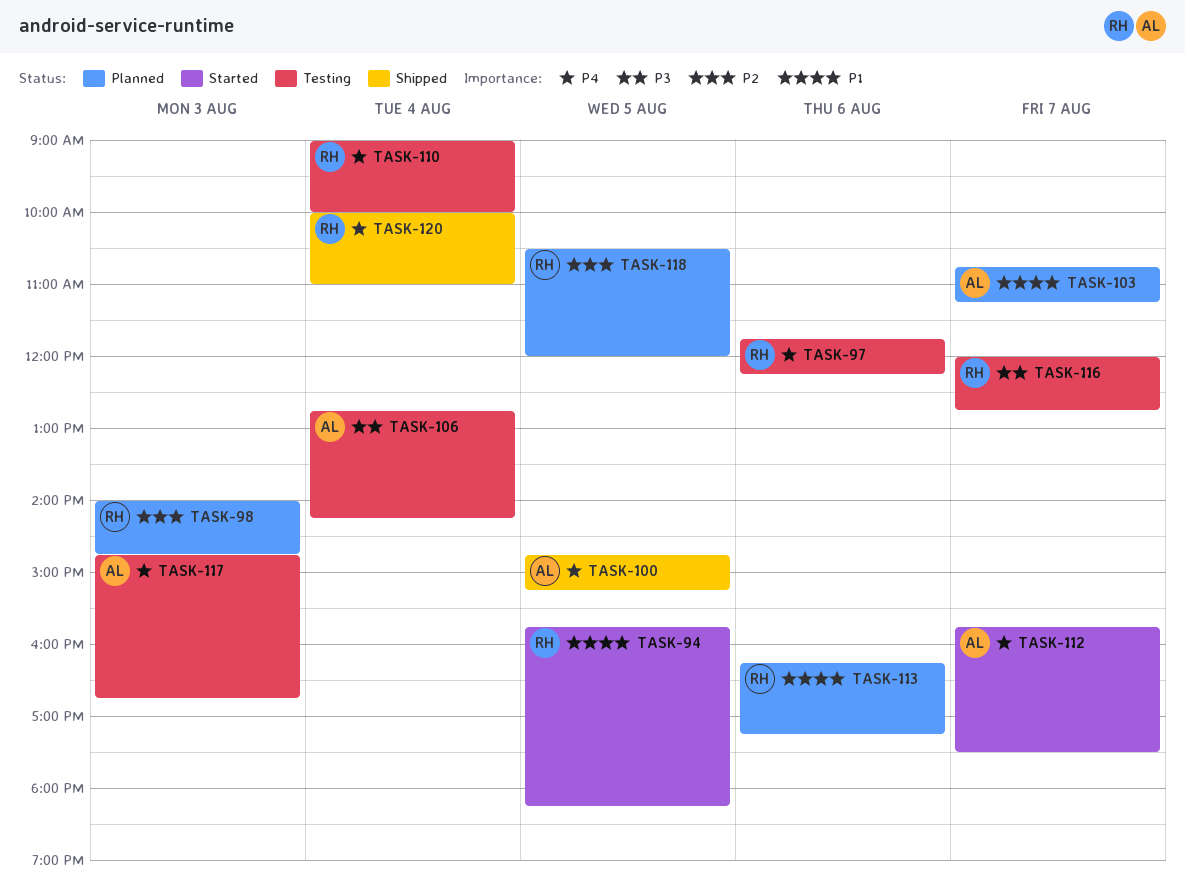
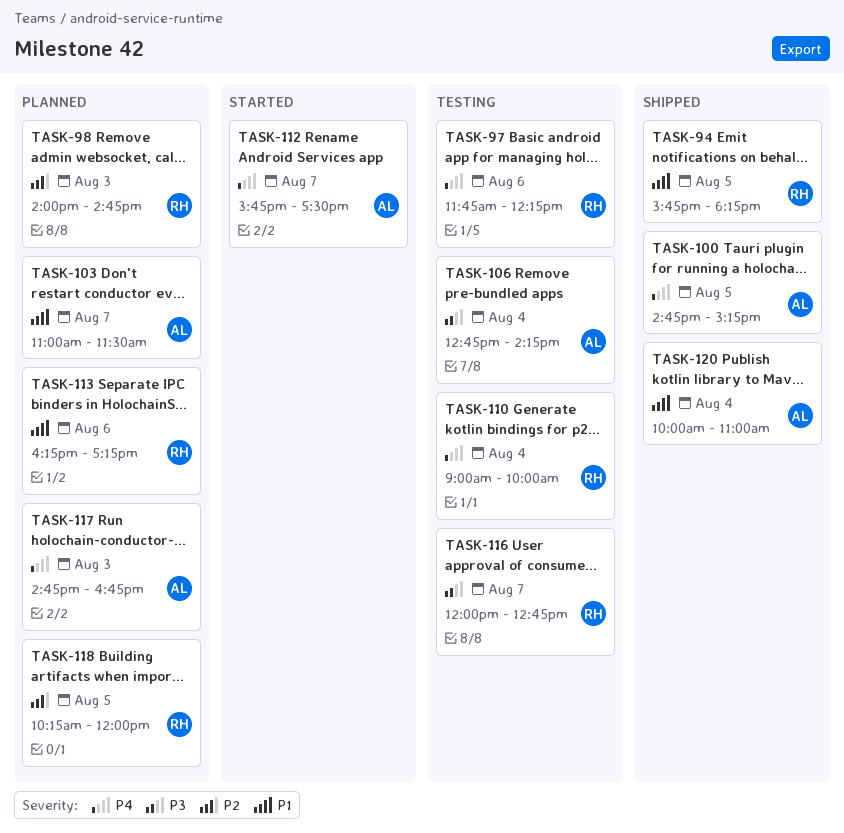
TASK-94, status: Started -> Shipped
TASK-103, begins: 10:45 -> 11:00
TASK-103, ends: 11:15 -> 11:30
TASK-117, status: Testing -> Planned
TASK-118, begins: 10:30 -> 10:15
TASK-120, owner: RH -> AL
TASK-120, priority: P4 -> P1

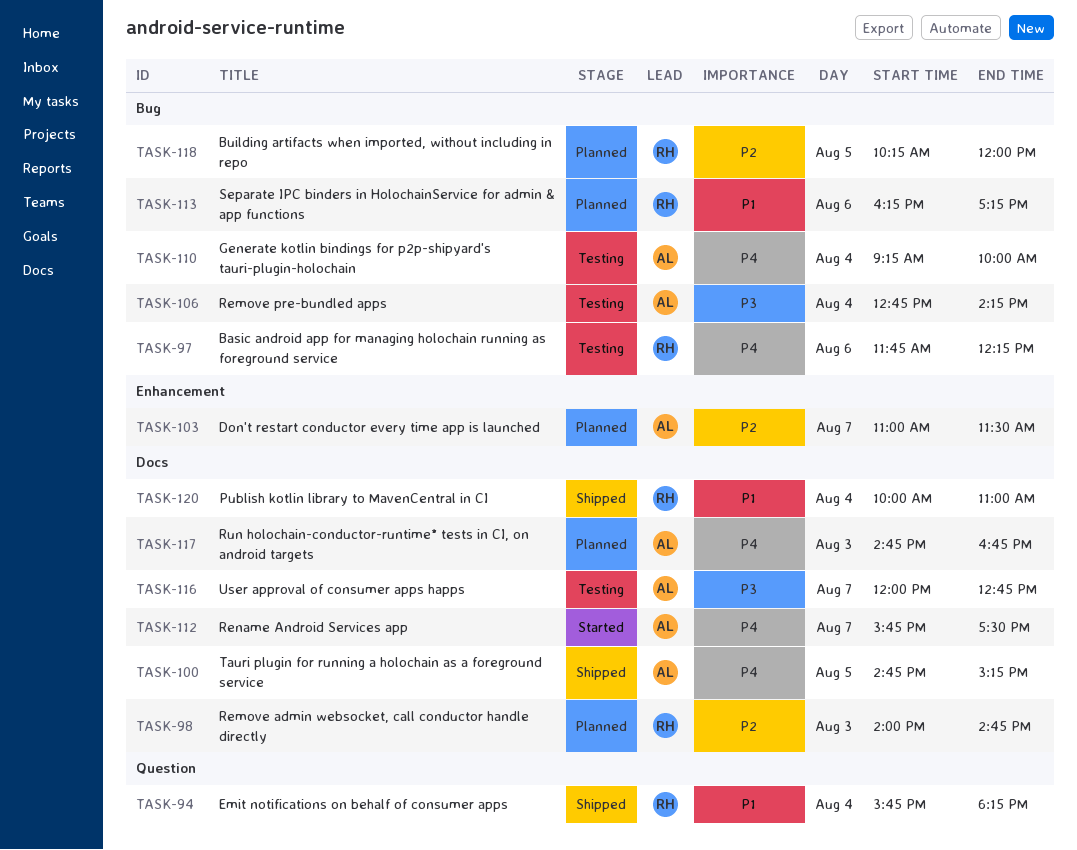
TASK-94, day: Aug 5 -> Aug 4
TASK-103, priority: P1 -> P2
TASK-110, owner: RH -> AL
TASK-110, begins: 09:00 -> 09:15
TASK-116, owner: RH -> AL
TASK-120, owner: AL -> RH

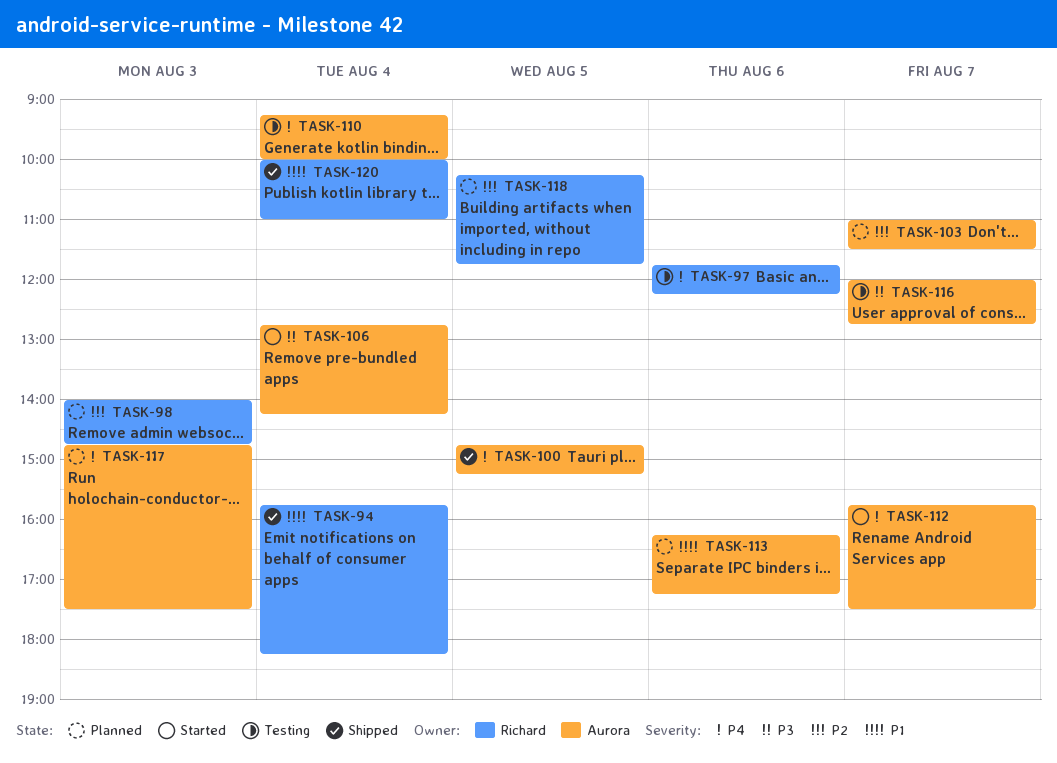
TASK-106, status: Testing -> Started
TASK-113, owner: Richard -> Aurora
TASK-117, ends: 16:45 -> 17:30
TASK-118, ends: 12:00 -> 11:45

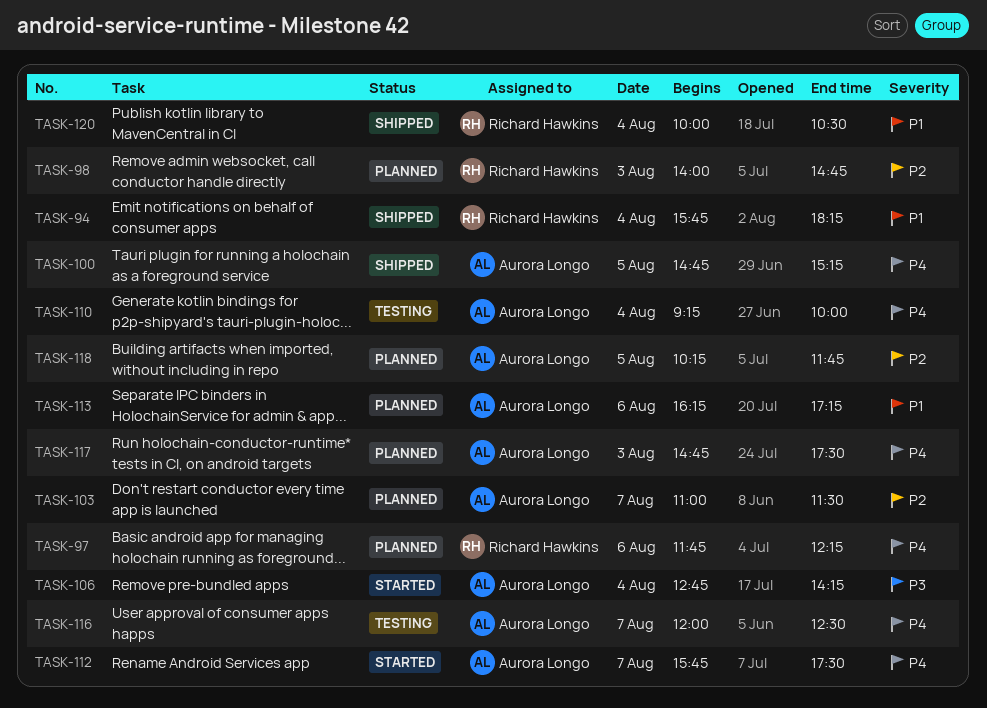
TASK-97, status: Testing -> Planned
TASK-116, priority: P3 -> P4
TASK-116, ends: 12:45 -> 12:30
TASK-118, owner: Richard Hawkins -> Aurora Longo
TASK-120, ends: 11:00 -> 10:30

